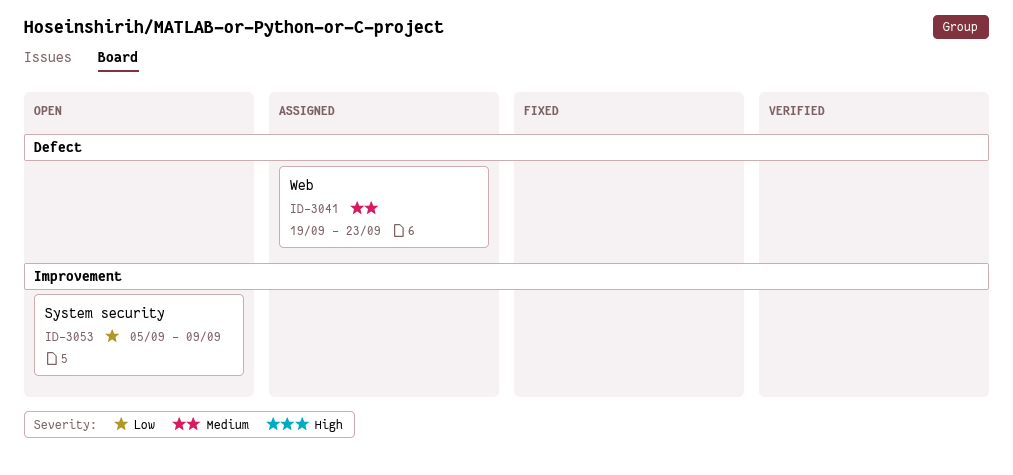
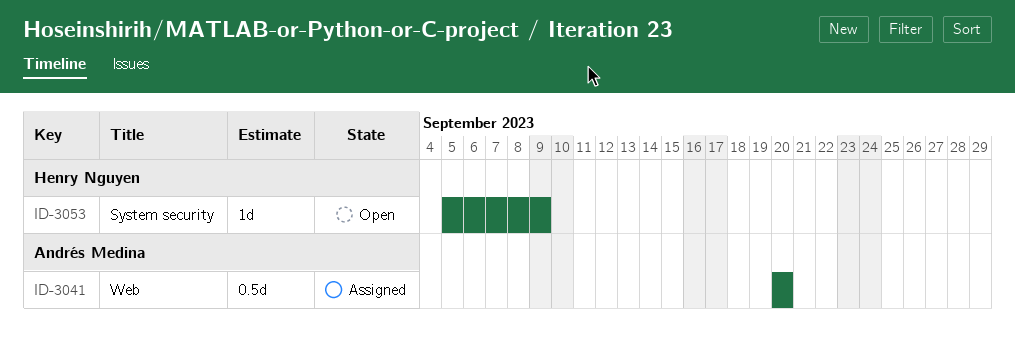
ID-3041, start: Sep 19 -> Sep 20
ID-3041, due: Sep 23 -> Sep 20

